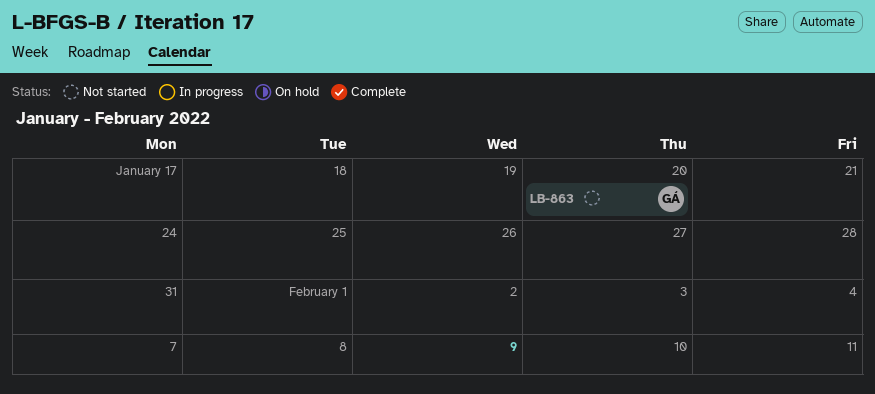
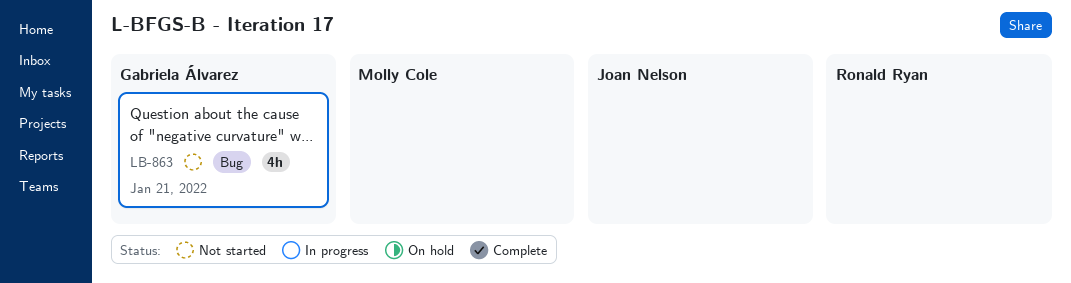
LB-863, due: Jan 20 -> Jan 21

